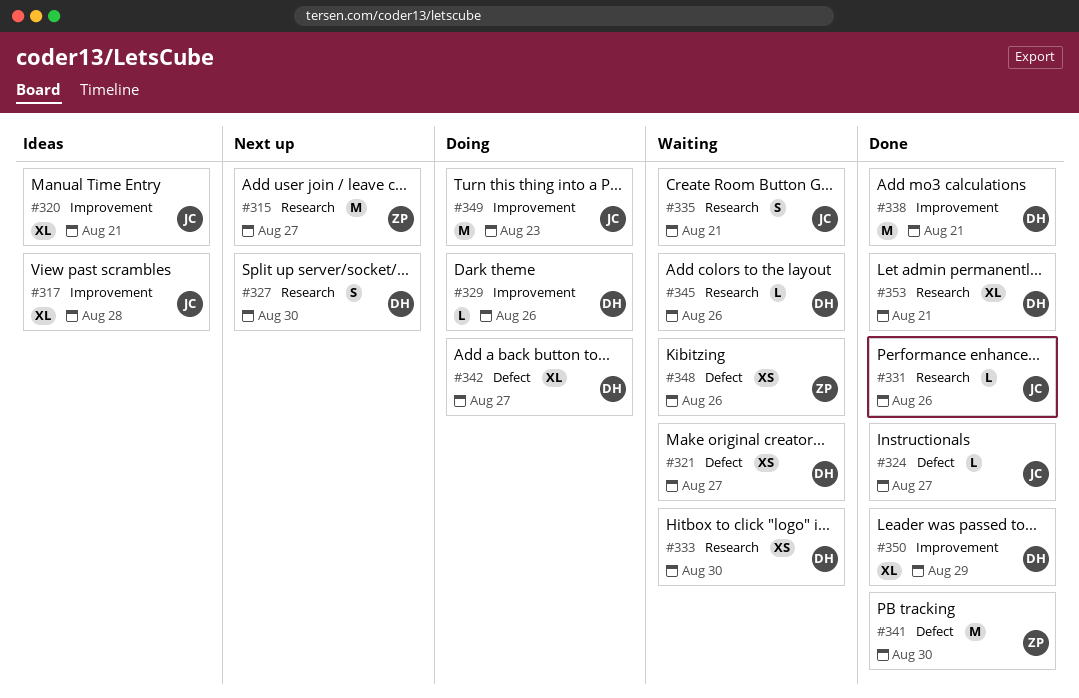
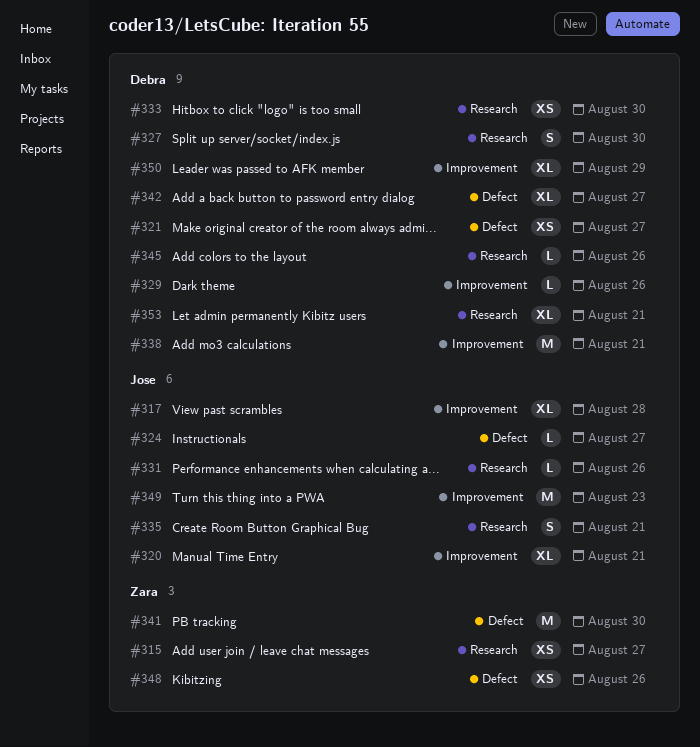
#315, estimate: M -> XS

